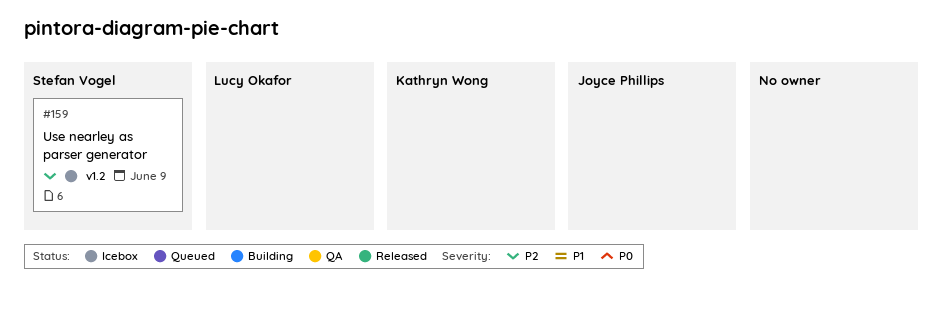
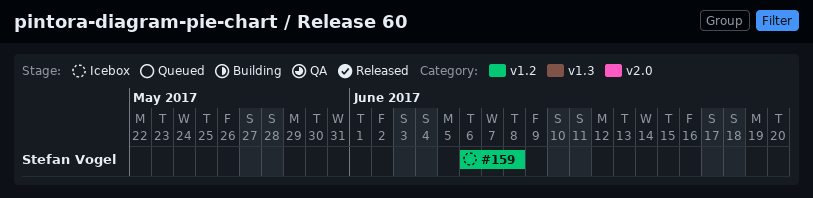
#159, due: Jun 9 -> Jun 8

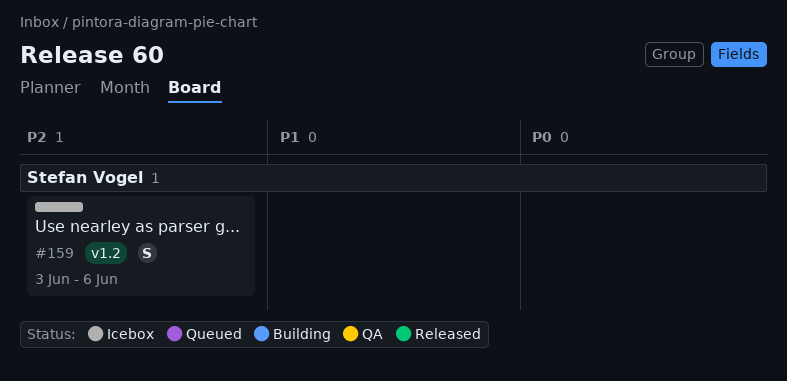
#159, start: Jun 6 -> Jun 3
#159, due: Jun 8 -> Jun 6

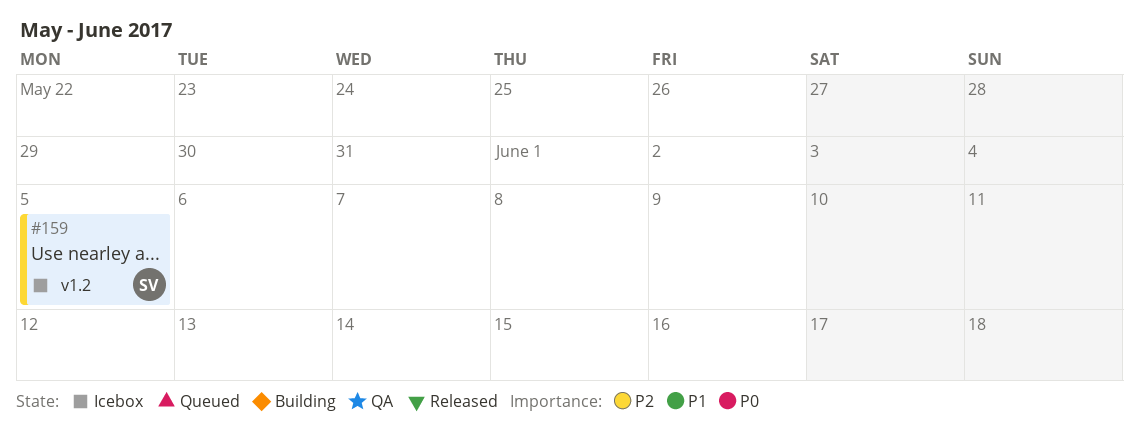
#159, due: Jun 6 -> Jun 5

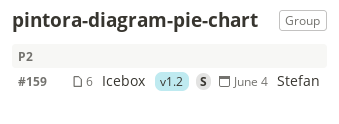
#159, due: Jun 5 -> Jun 4

